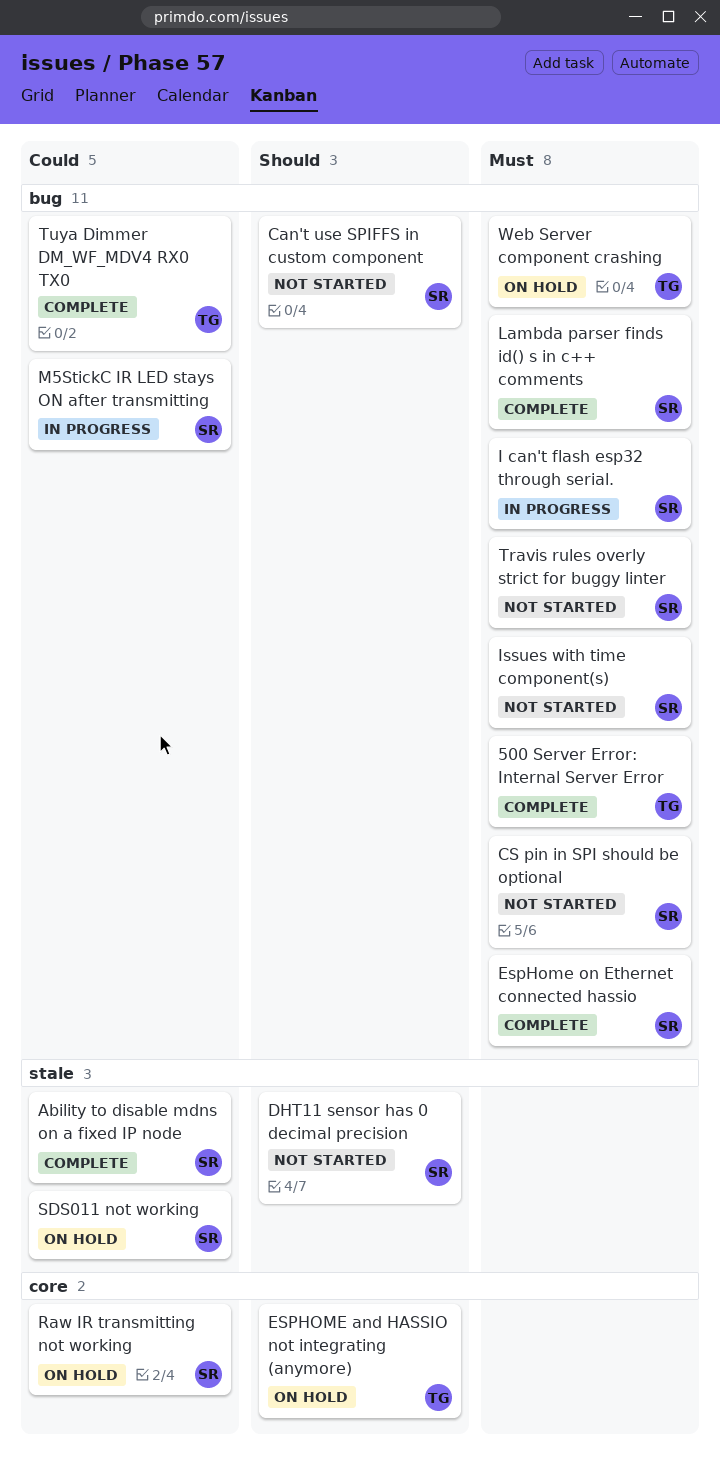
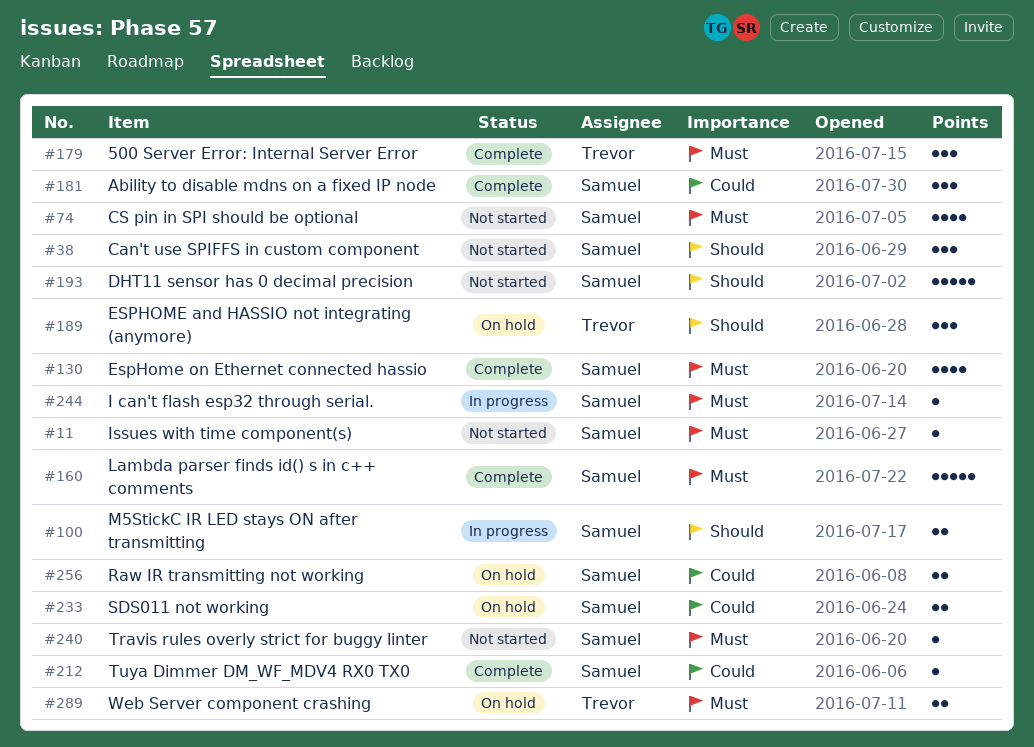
M5StickC IR LED stays ON after transmitting, priority: Could -> Should
Tuya Dimmer DM_WF_MDV4 RX0 TX0, owner: Trevor -> Samuel

